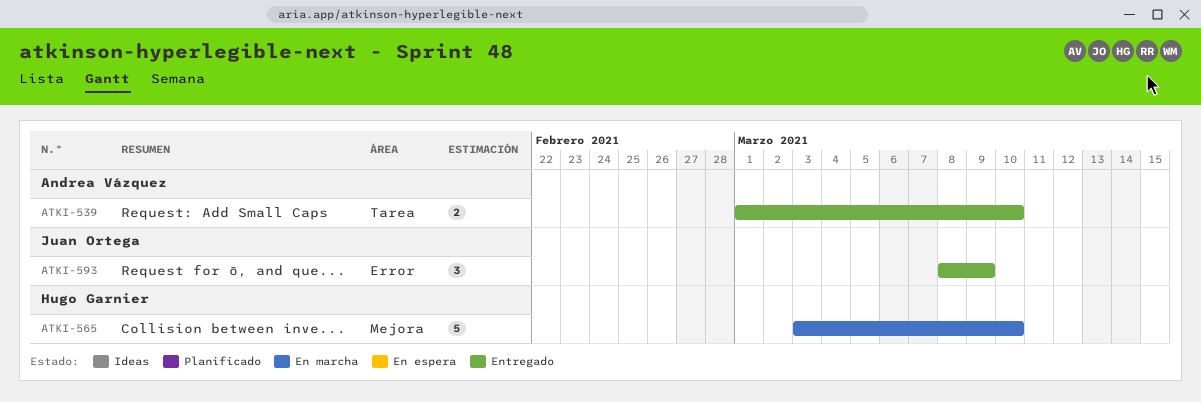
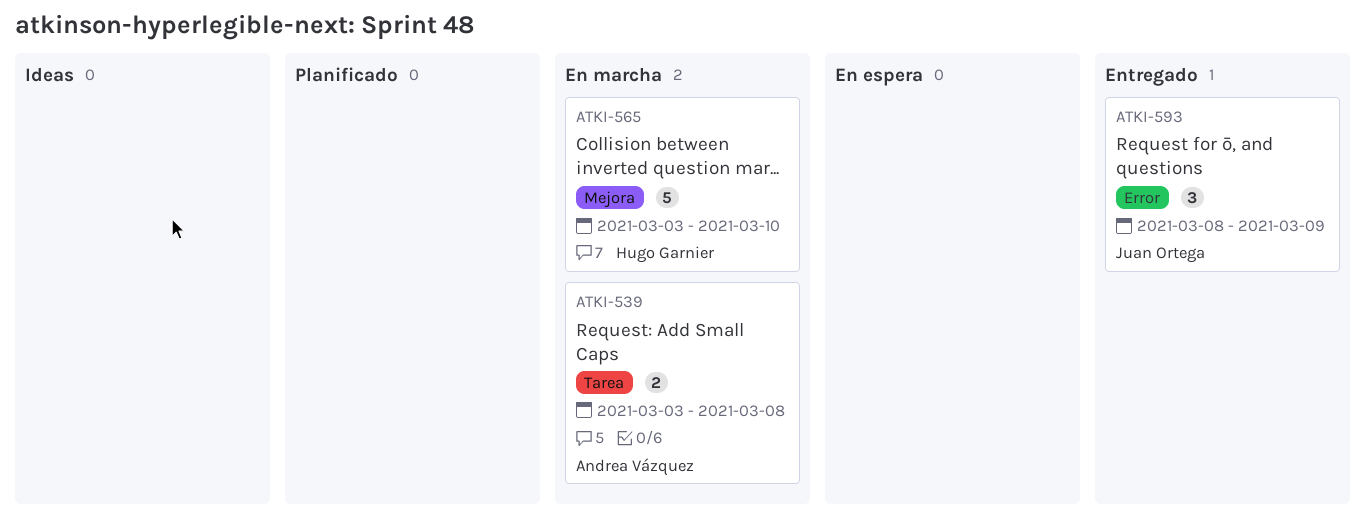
ATKI-539, status: Entregado -> En marcha
ATKI-539, start: Mar 1 -> Mar 3
ATKI-539, due: Mar 10 -> Mar 8

